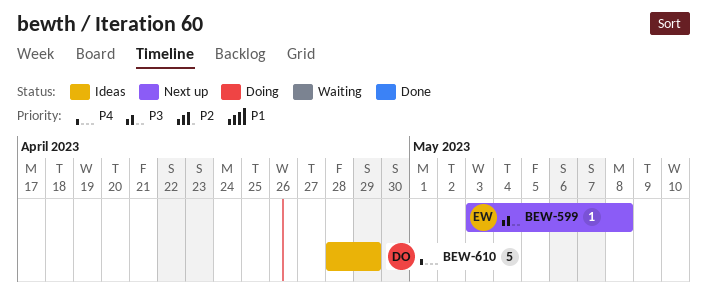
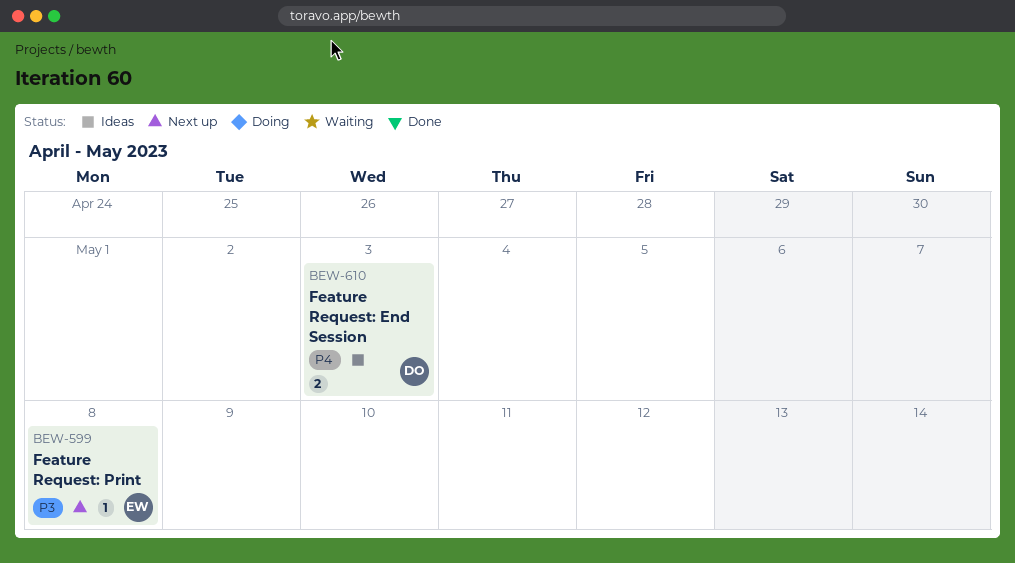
BEW-610, estimate: 5 -> 2
BEW-610, due: Apr 29 -> May 3

